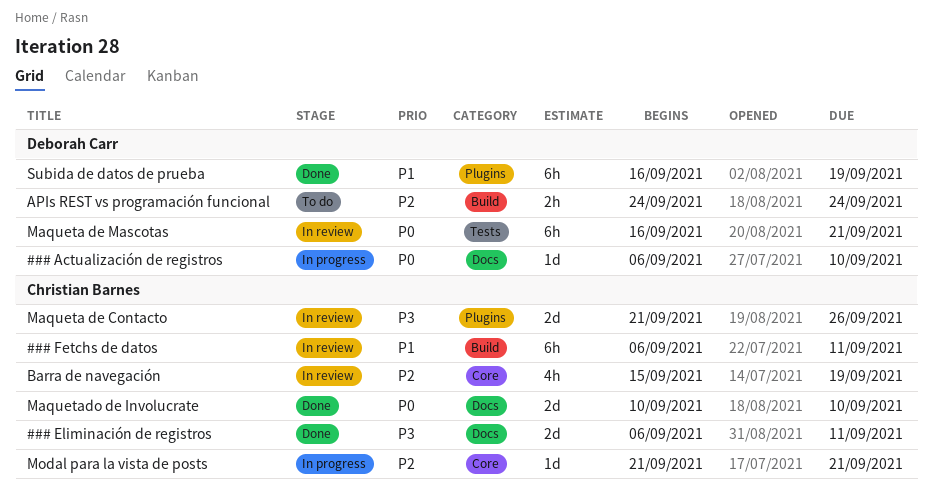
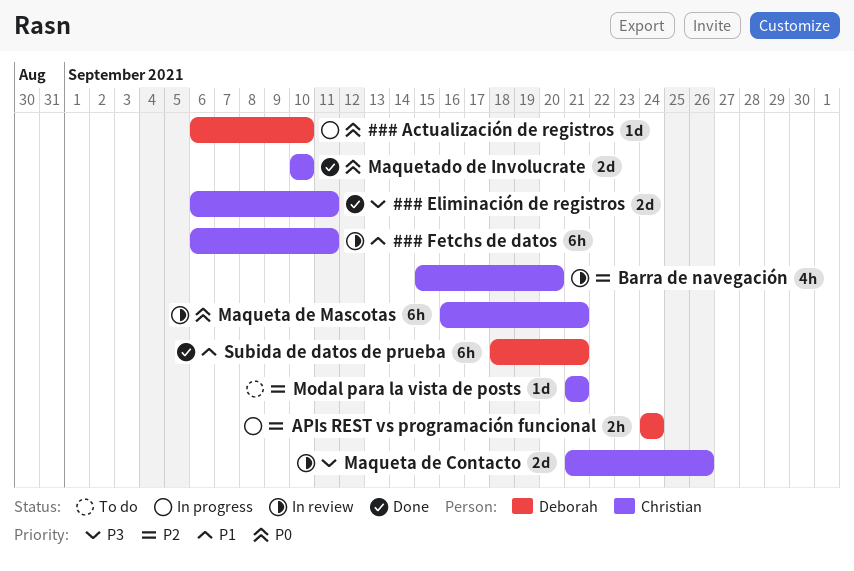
APIs REST vs programación funcional, status: To do -> In progress
Barra de navegación, due: Sep 19 -> Sep 20
Maqueta de Mascotas, owner: Deborah Carr -> Christian Barnes
Modal para la vista de posts, status: In progress -> To do
Subida de datos de prueba, start: Sep 16 -> Sep 18
Subida de datos de prueba, due: Sep 19 -> Sep 21

